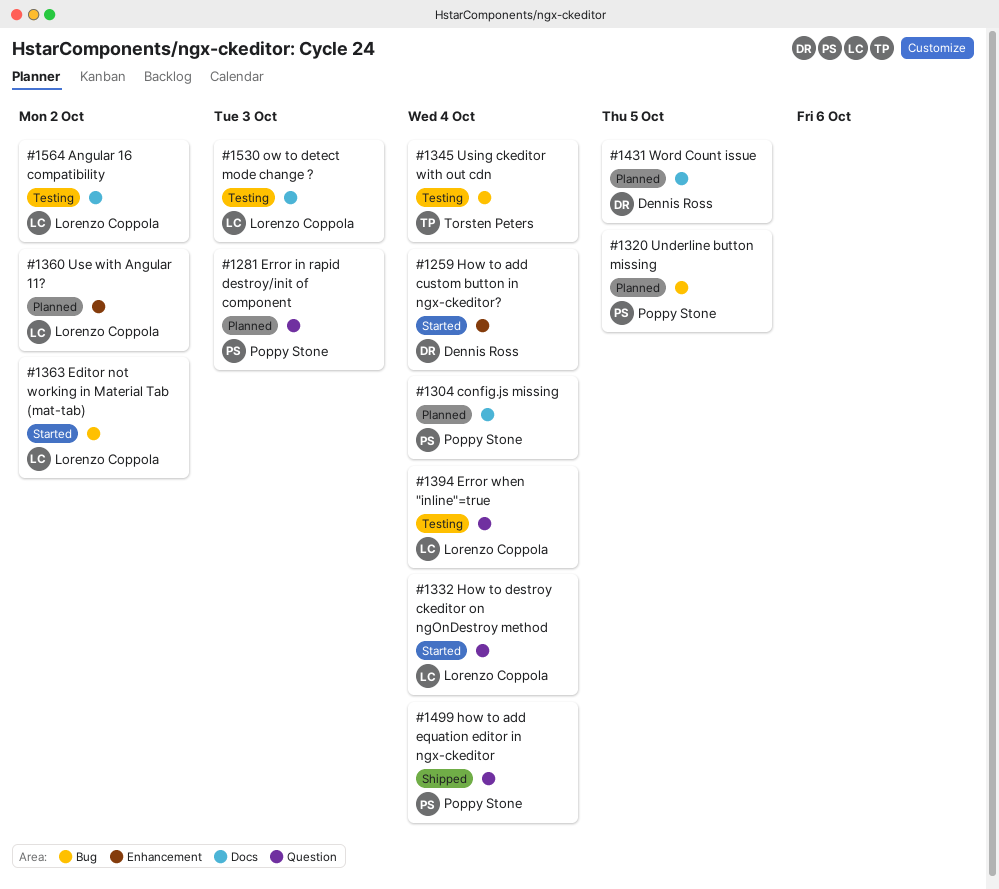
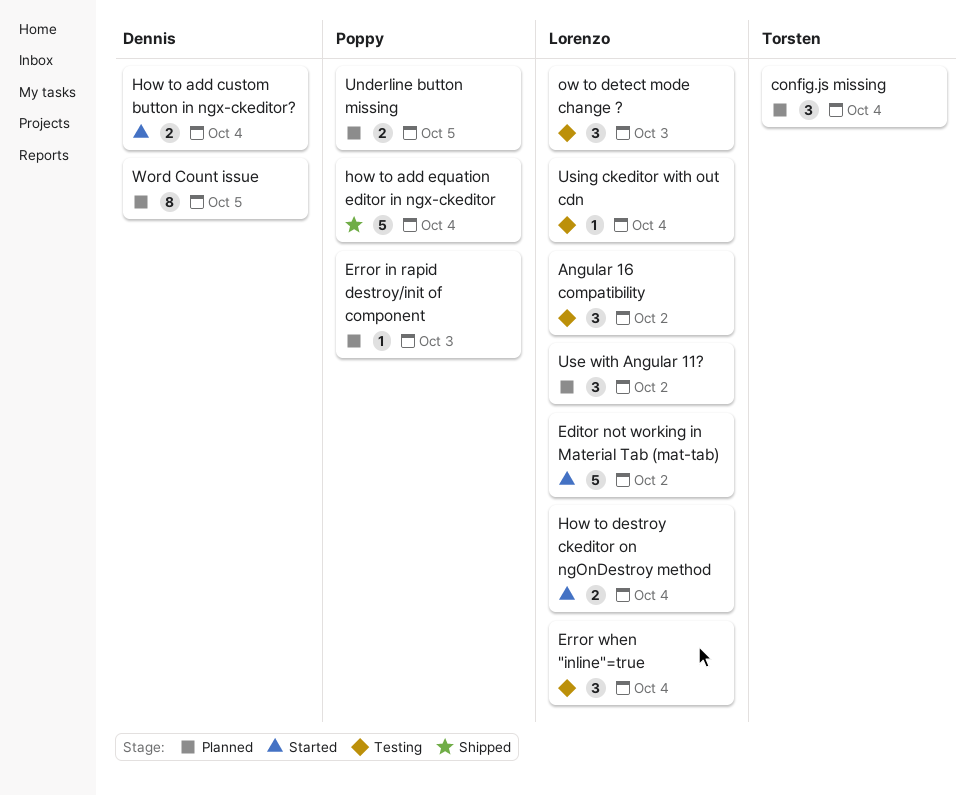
config.js missing, owner: Poppy Stone -> Torsten Peters
Using ckeditor with out cdn, owner: Torsten Peters -> Lorenzo Coppola

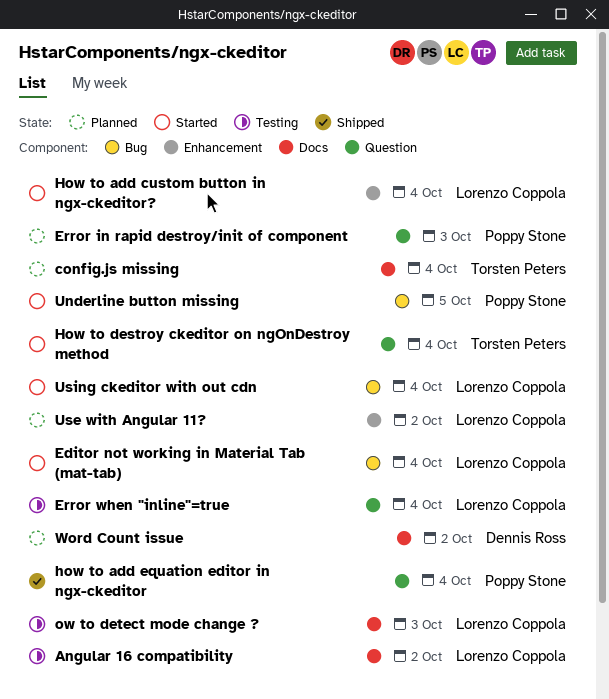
Editor not working in Material Tab (mat-tab), due: Oct 2 -> Oct 4
How to add custom button in ngx-ckeditor?, owner: Dennis Ross -> Lorenzo Coppola
How to destroy ckeditor on ngOnDestroy method, owner: Lorenzo Coppola -> Torsten Peters
Underline button missing, status: Planned -> Started
Using ckeditor with out cdn, status: Testing -> Started
Word Count issue, due: Oct 5 -> Oct 2

